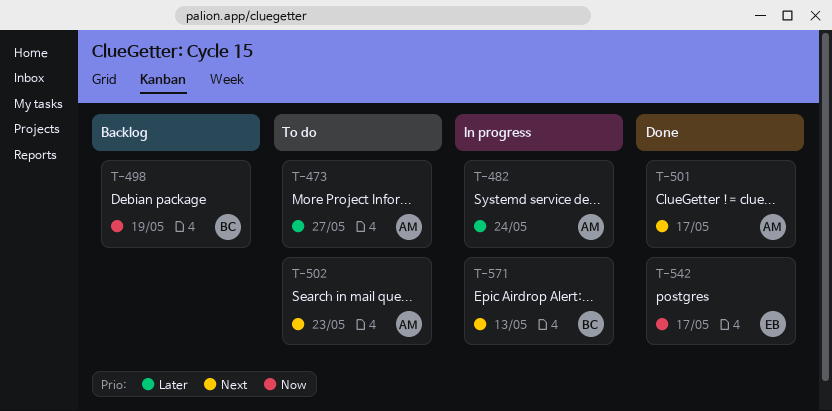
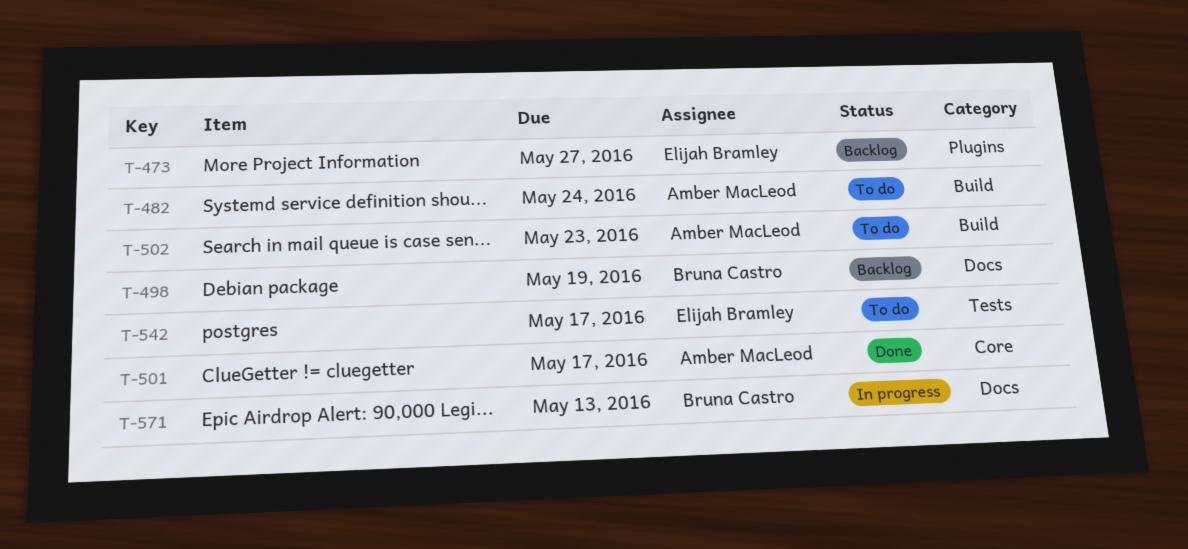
T-473, status: To do -> Backlog
T-473, owner: Amber MacLeod -> Elijah Bramley
T-482, status: In progress -> To do
T-542, status: Done -> To do

